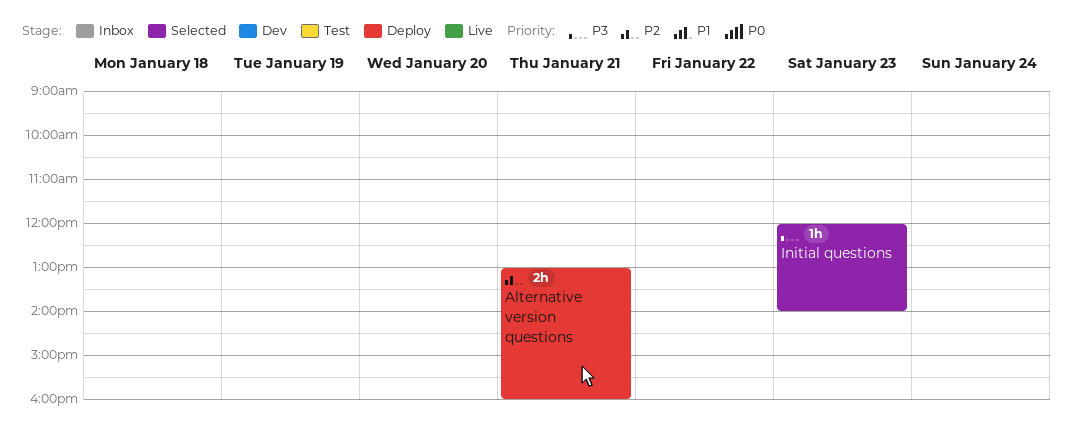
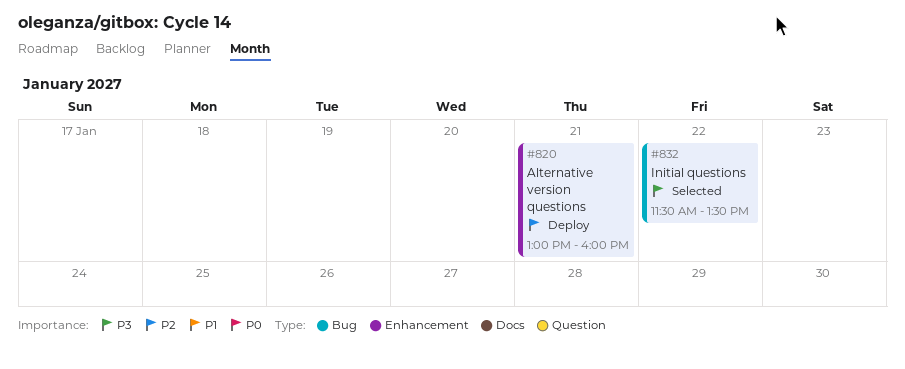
Initial questions, day: Jan 23 -> Jan 22
Initial questions, begins: 12:00 -> 11:30
Initial questions, ends: 14:00 -> 13:30

